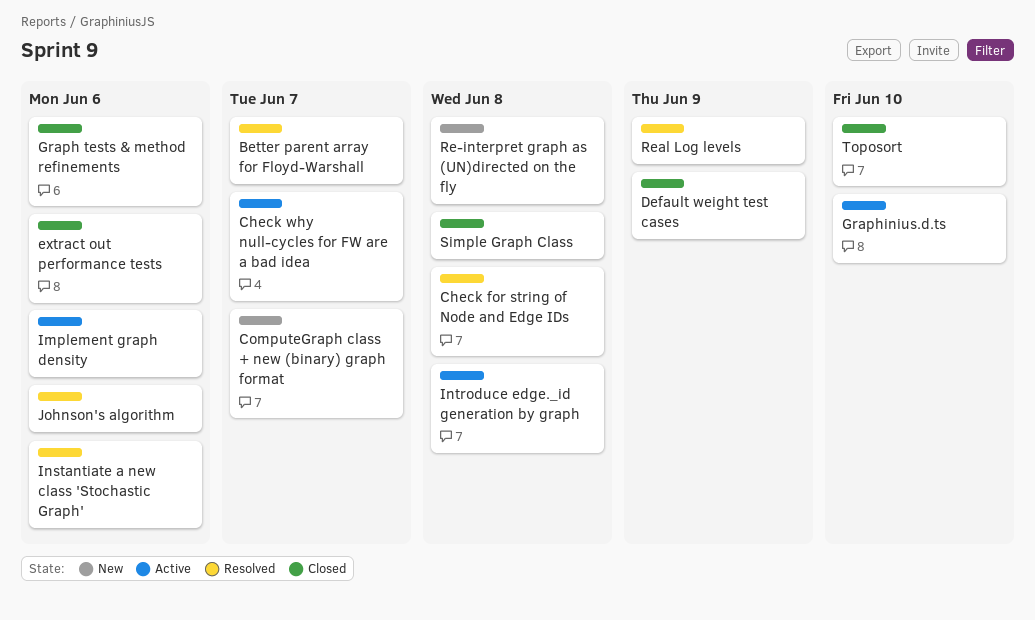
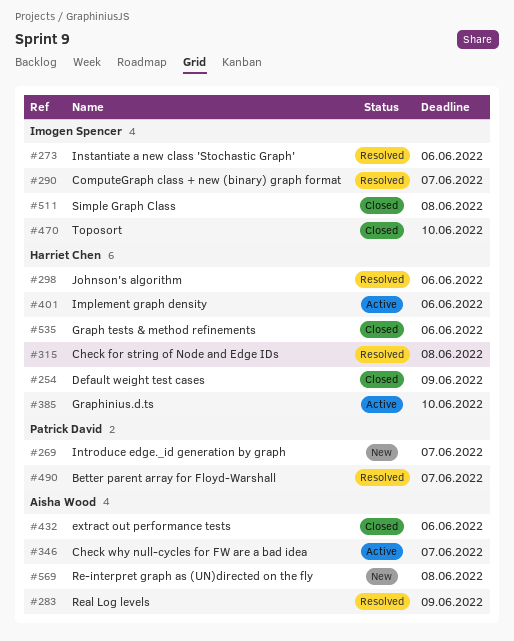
ComputeGraph class + new (binary) graph format, status: New -> Resolved
Introduce edge._id generation by graph, status: Active -> New
Introduce edge._id generation by graph, due: Jun 8 -> Jun 7

